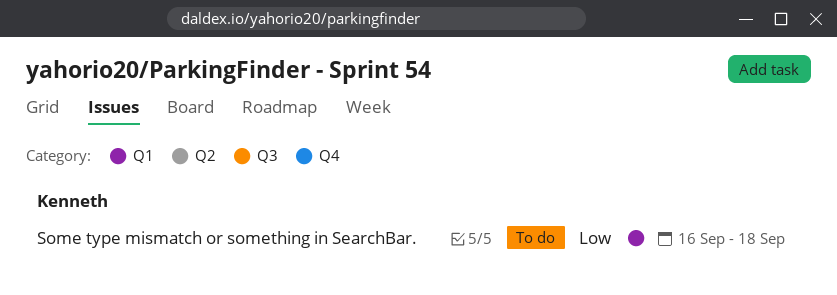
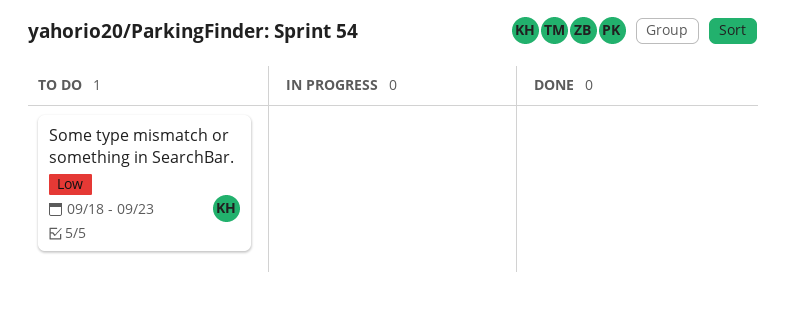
Some type mismatch or something in SearchBar., start: Sep 16 -> Sep 18
Some type mismatch or something in SearchBar., due: Sep 18 -> Sep 23

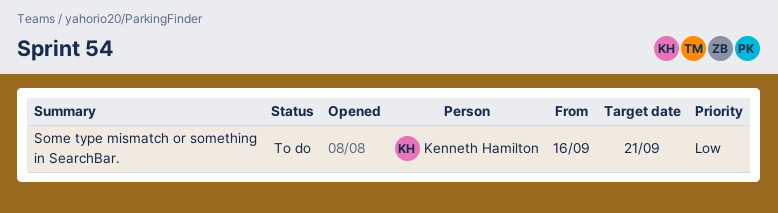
Some type mismatch or something in SearchBar., start: Sep 18 -> Sep 16
Some type mismatch or something in SearchBar., due: Sep 23 -> Sep 21

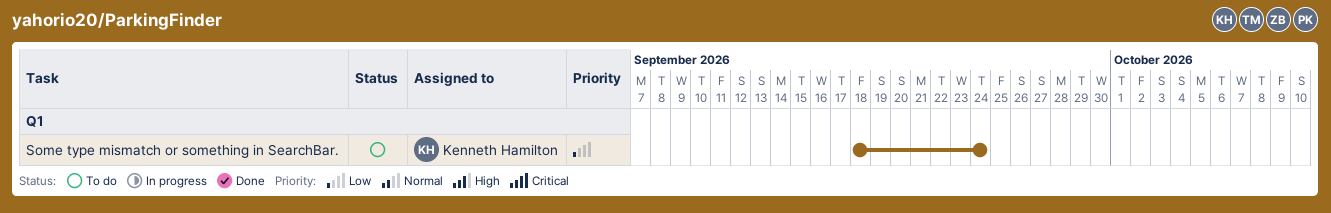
Some type mismatch or something in SearchBar., start: Sep 16 -> Sep 18
Some type mismatch or something in SearchBar., due: Sep 21 -> Sep 24

